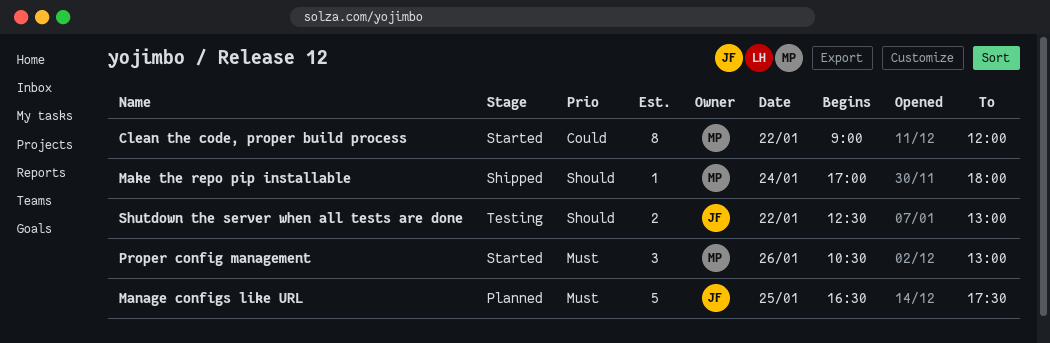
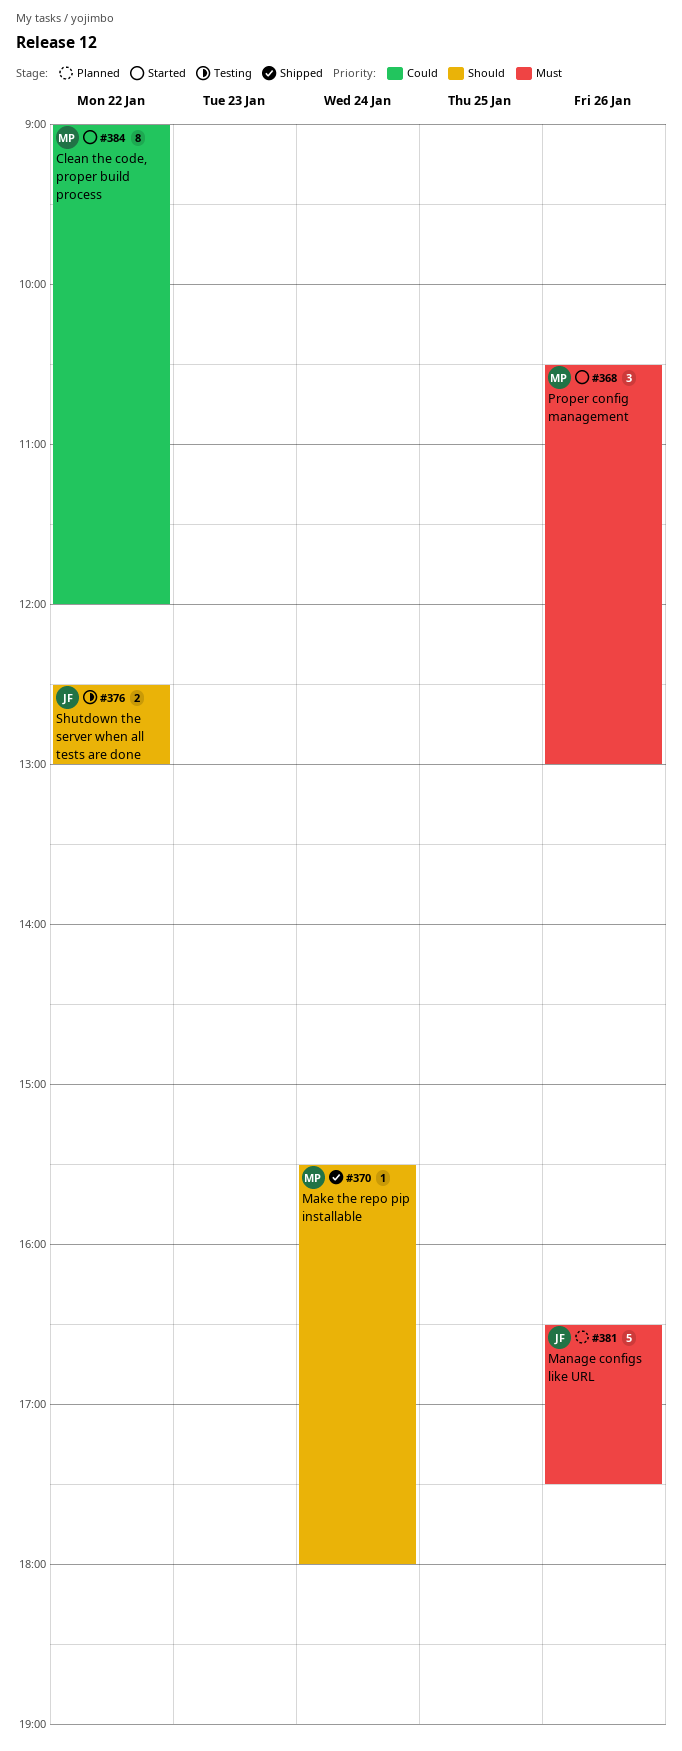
Make the repo pip installable, begins: 17:00 -> 15:30
Manage configs like URL, day: Jan 25 -> Jan 26

